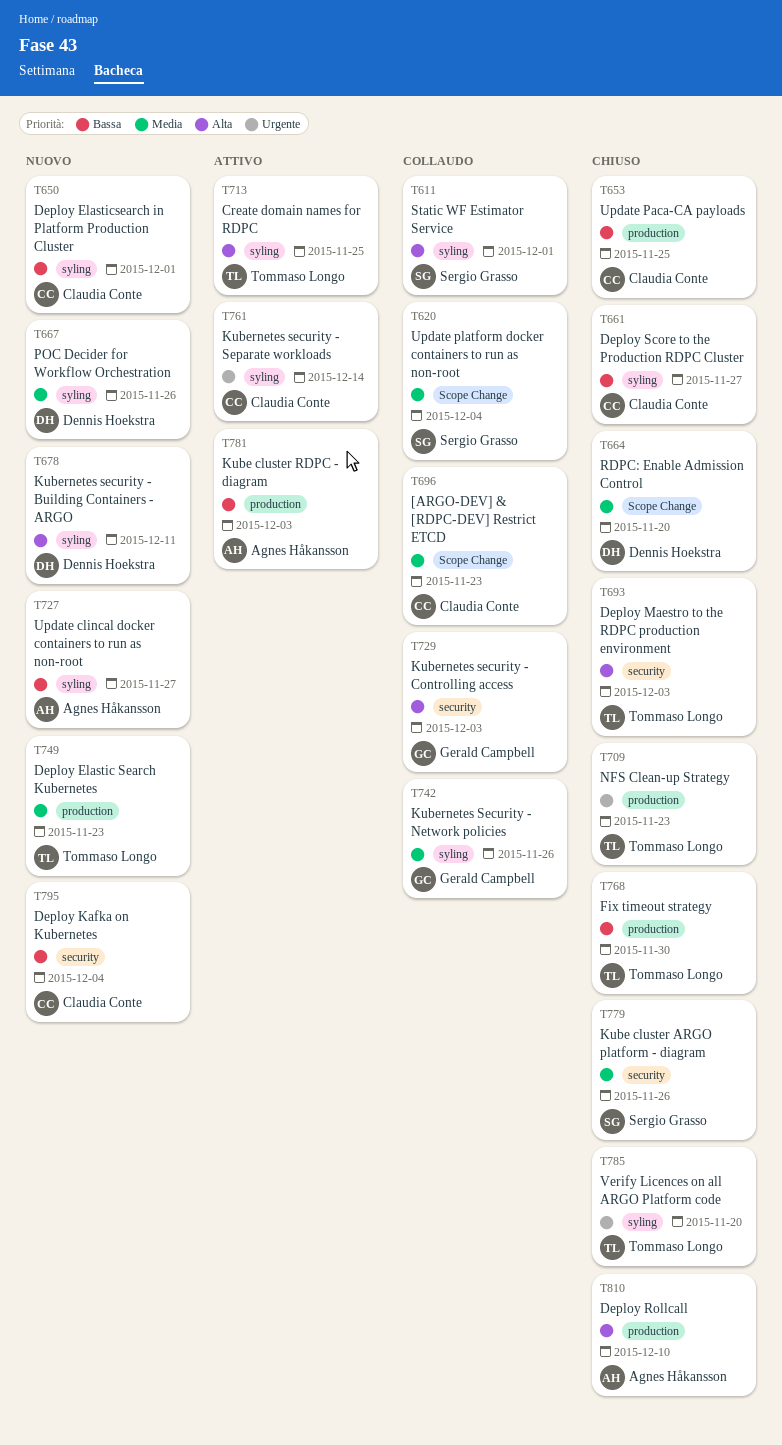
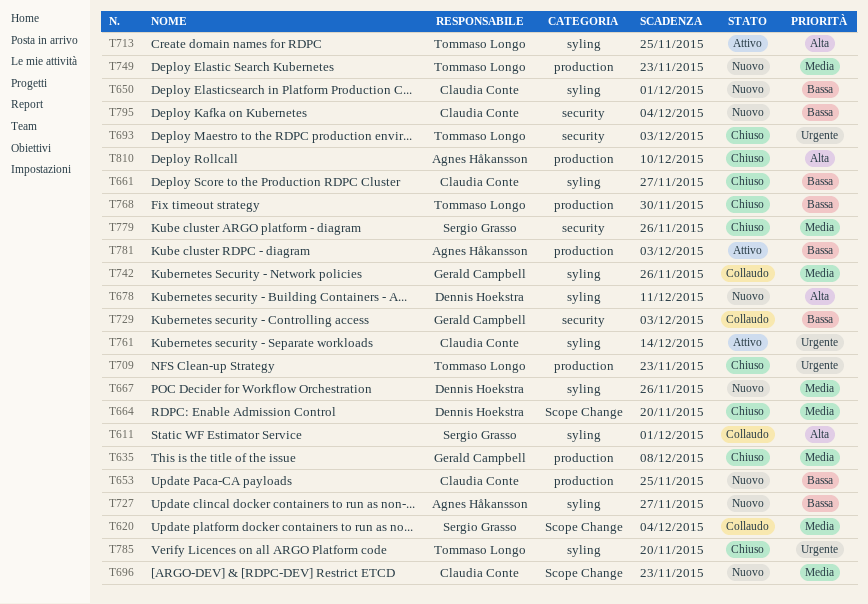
T635: none -> present
T653, status: Chiuso -> Nuovo
T693, priority: Alta -> Urgente
T696, status: Collaudo -> Nuovo
T729, priority: Alta -> Bassa

